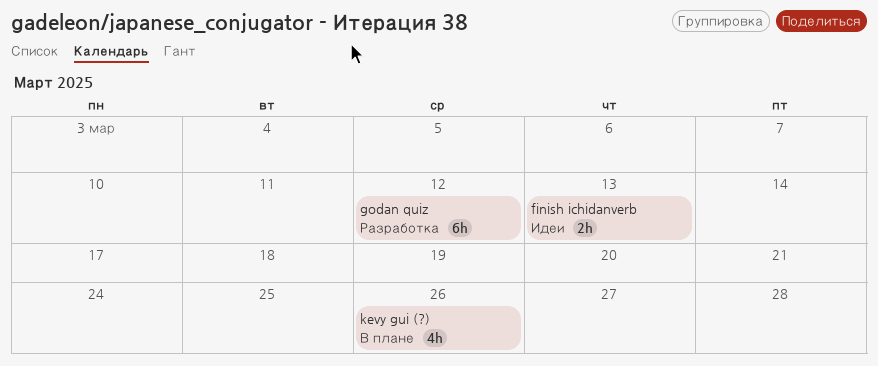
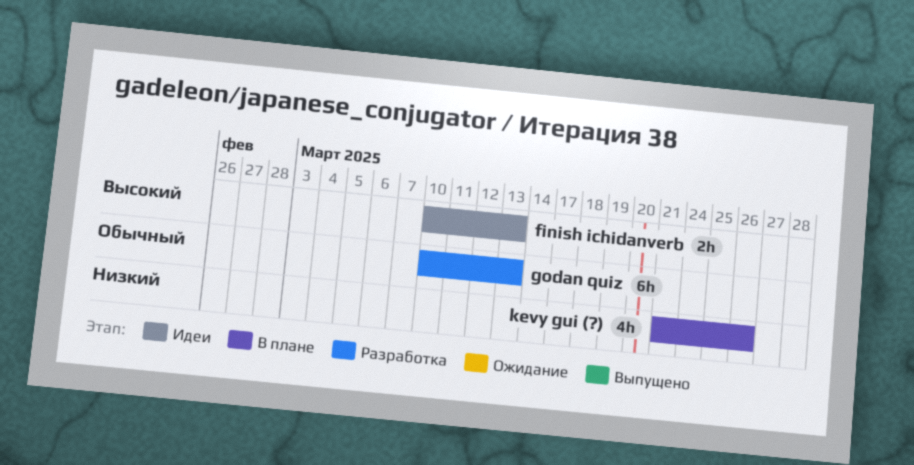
godan quiz, due: Mar 12 -> Mar 13

